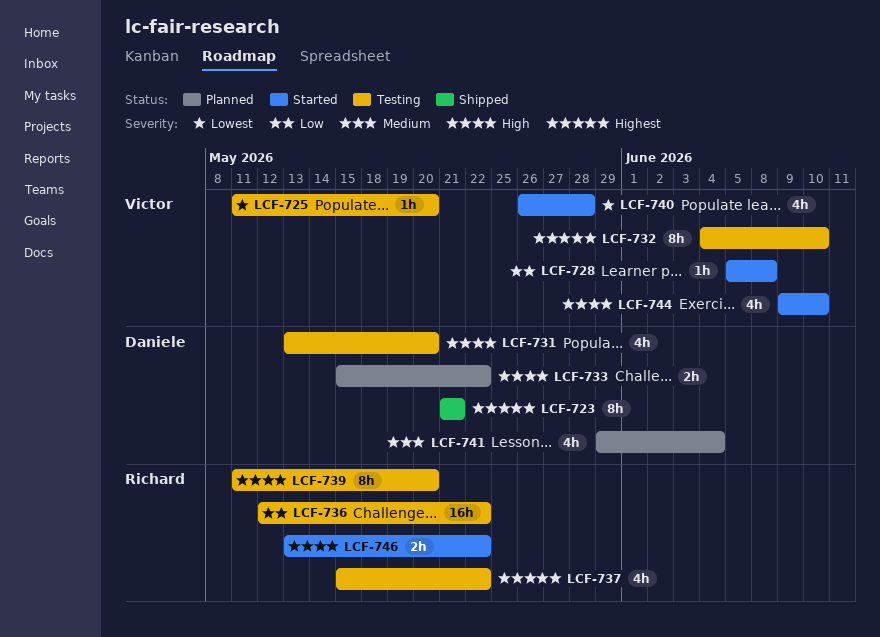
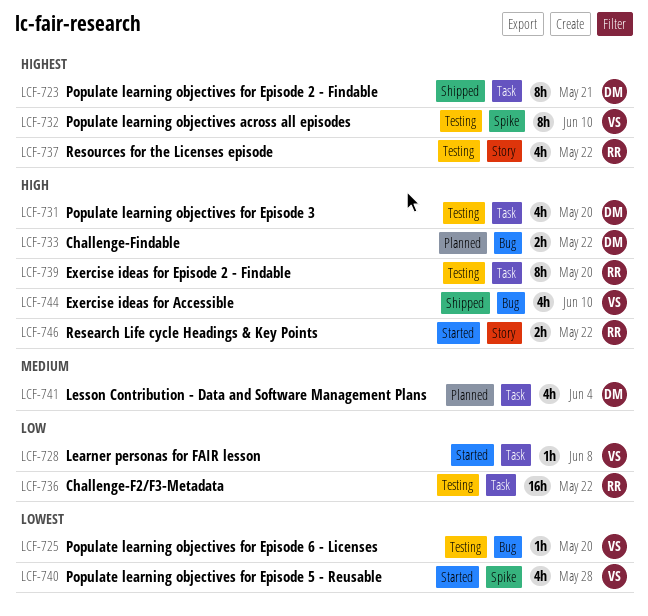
LCF-744, status: Started -> Shipped

